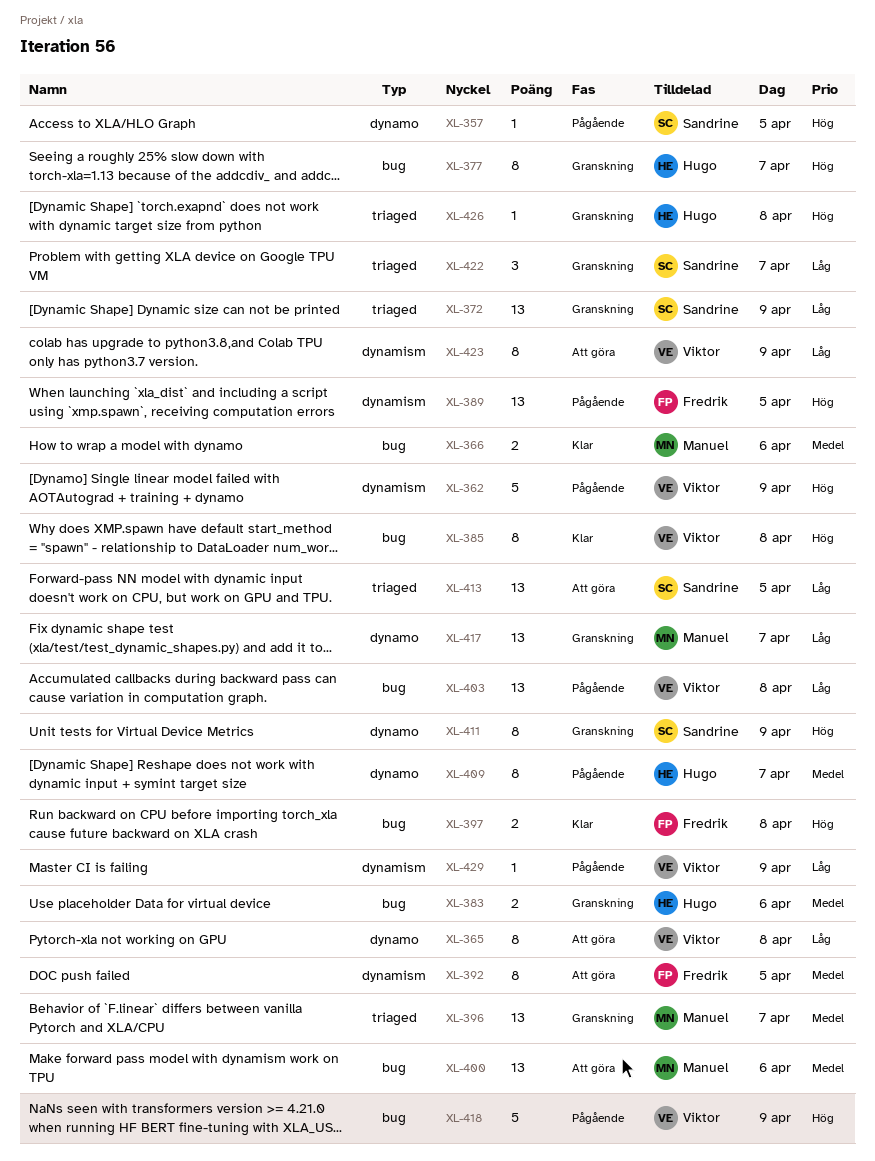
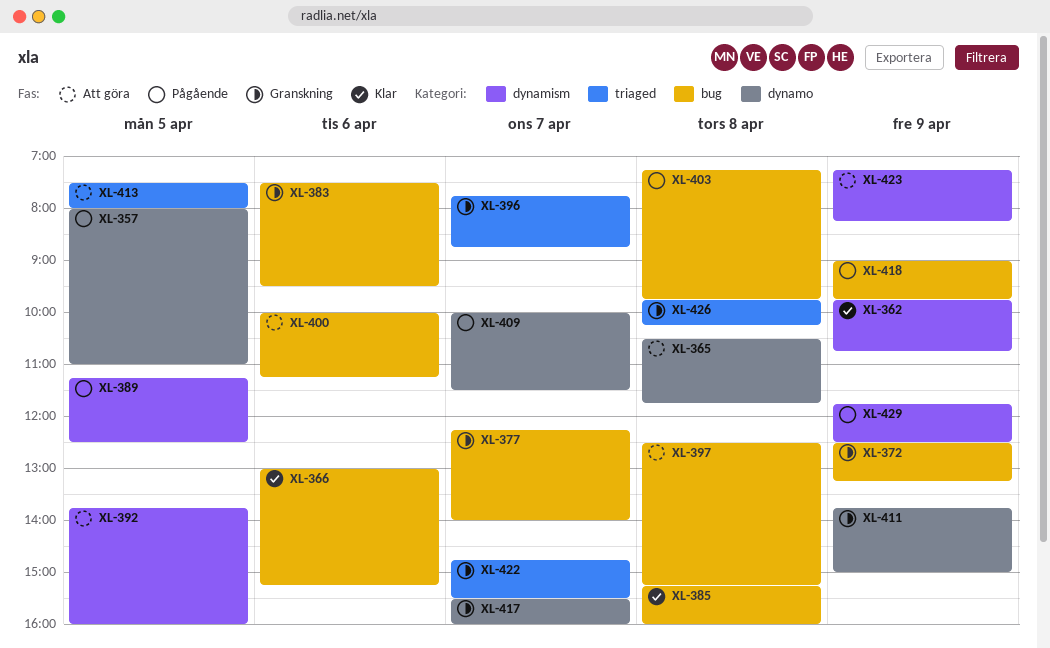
XL-362, status: Pågående -> Klar
XL-372, label: triaged -> bug
XL-397, status: Klar -> Att göra

